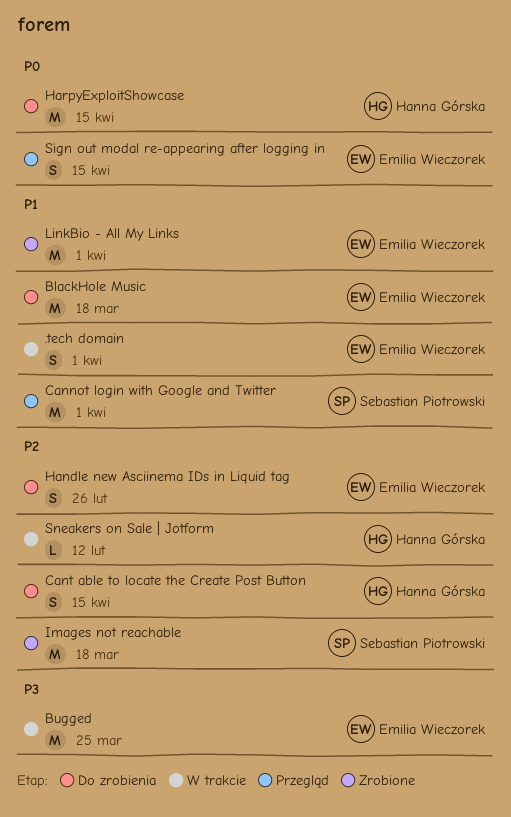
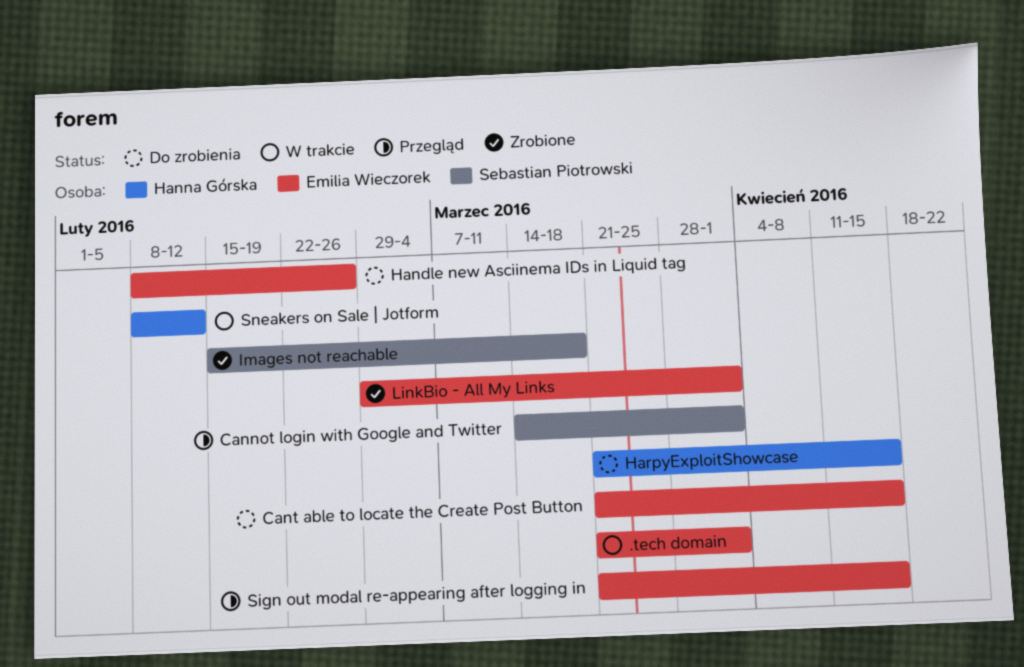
BlackHole Music: present -> none
Bugged: present -> none
Cant able to locate the Create Post Button, owner: Hanna Górska -> Emilia Wieczorek

